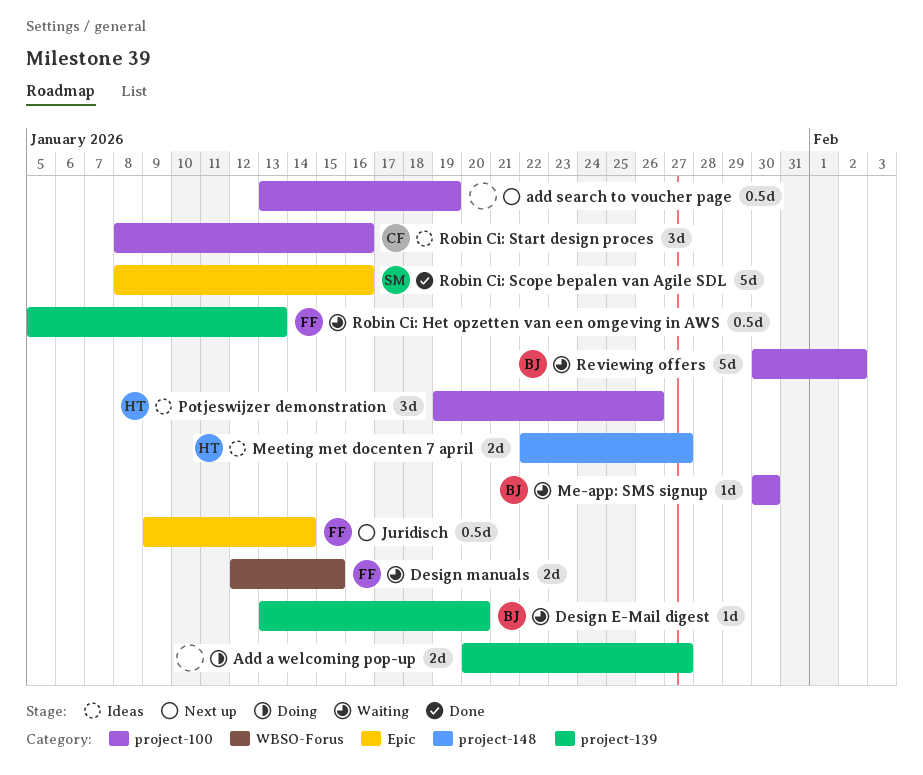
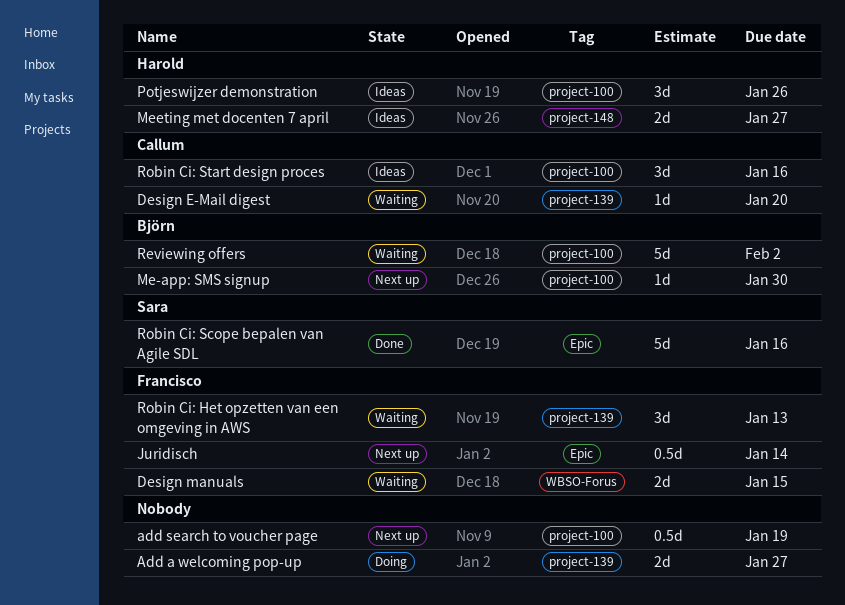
Design E-Mail digest, owner: Björn -> Callum
Me-app: SMS signup, status: Waiting -> Next up
Robin Ci: Het opzetten van een omgeving in AWS, estimate: 0.5d -> 3d

